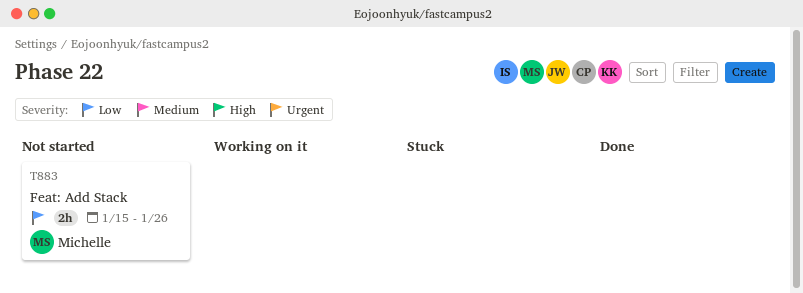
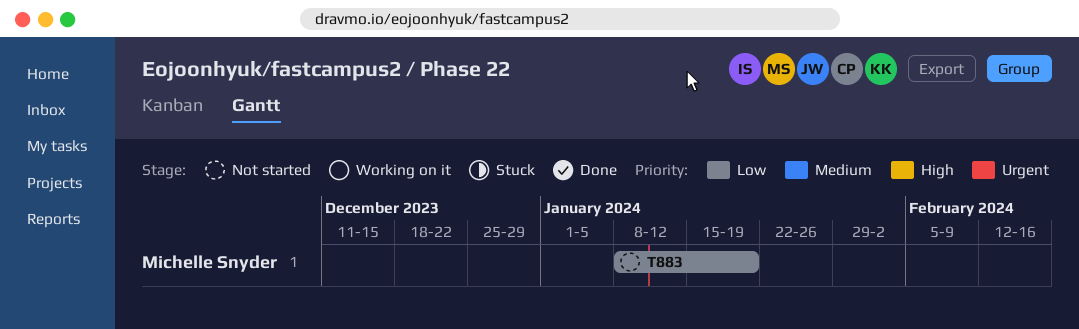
T883, start: Jan 15 -> Jan 8
T883, due: Jan 26 -> Jan 19

